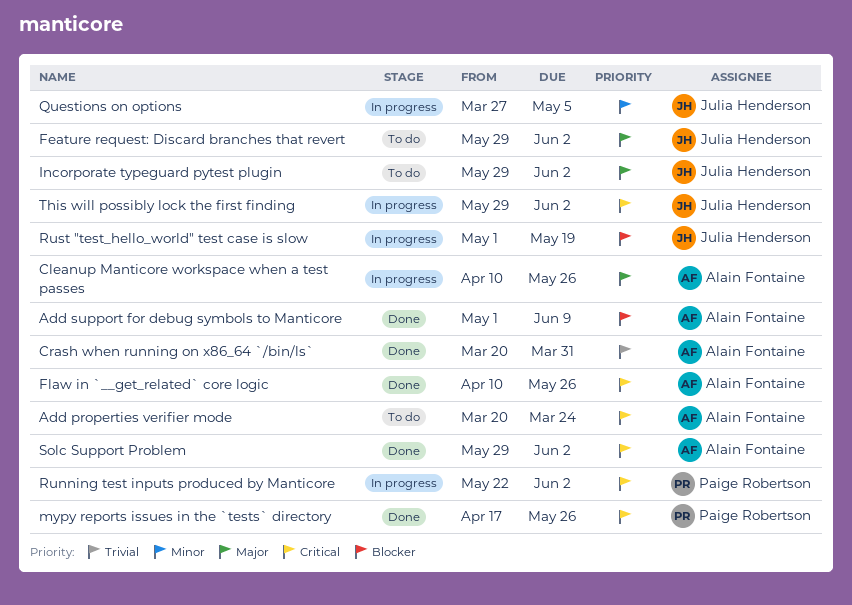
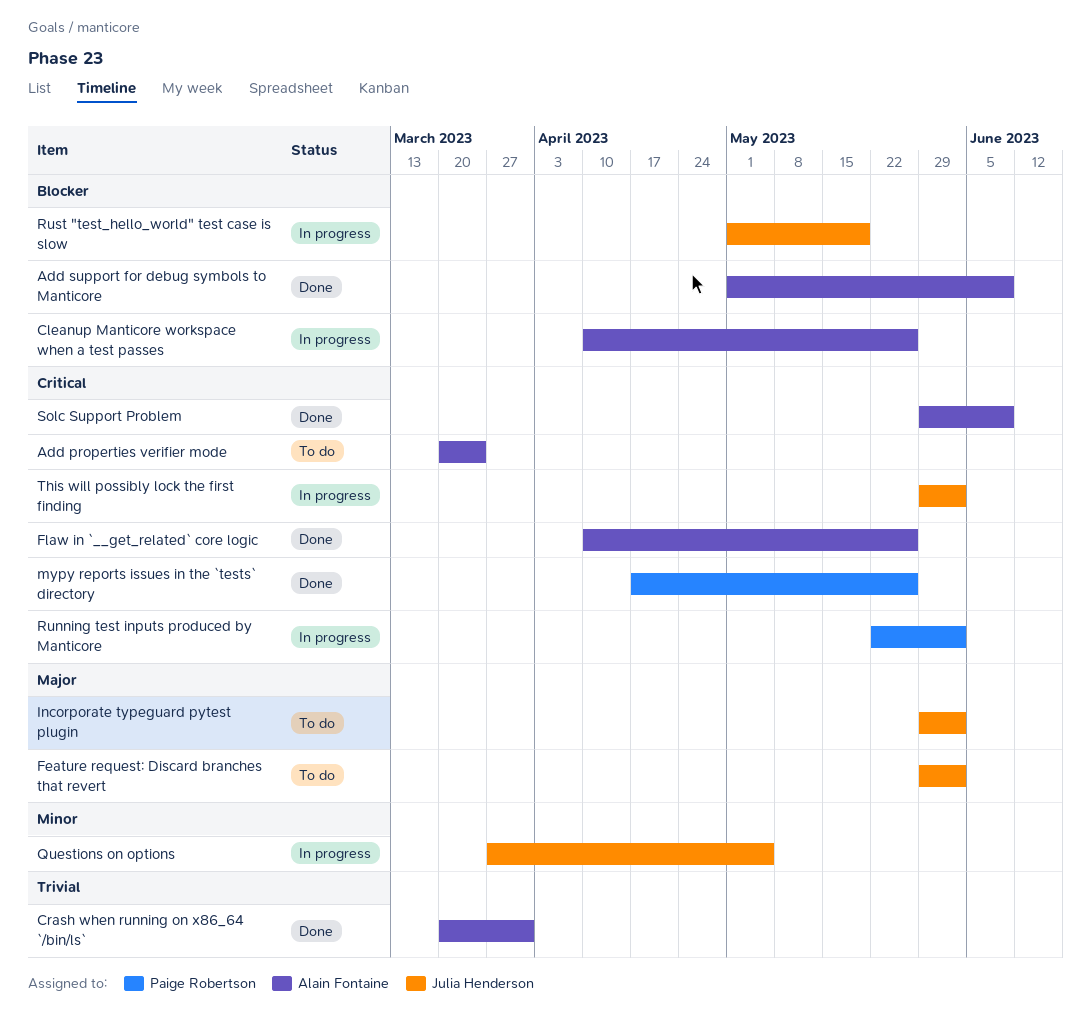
Cleanup Manticore workspace when a test passes, priority: Major -> Blocker
Solc Support Problem, due: Jun 2 -> Jun 9

